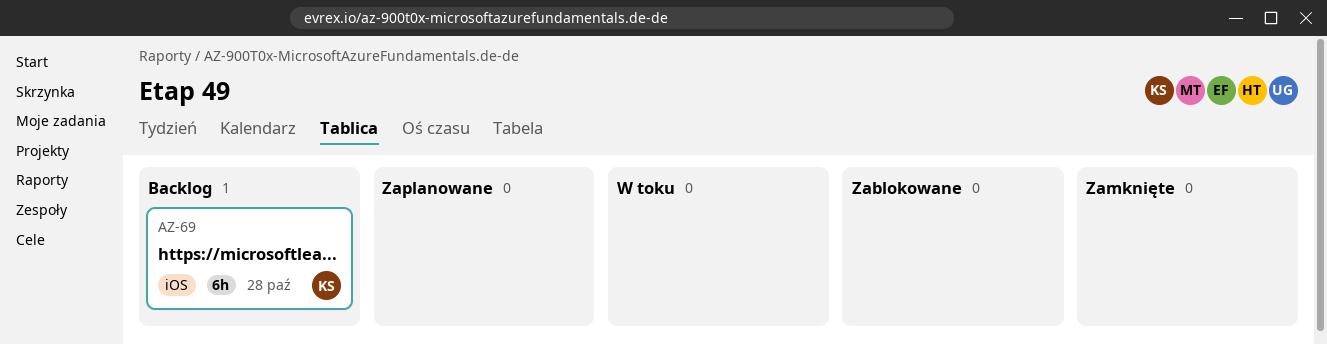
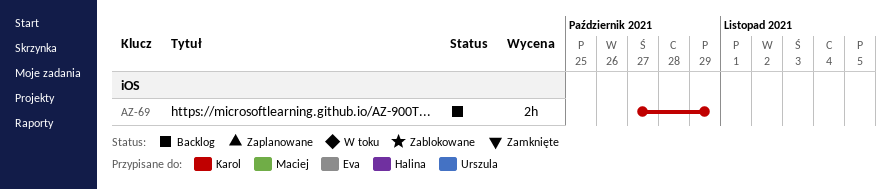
AZ-69, estimate: 6h -> 2h
AZ-69, due: Oct 28 -> Oct 29

